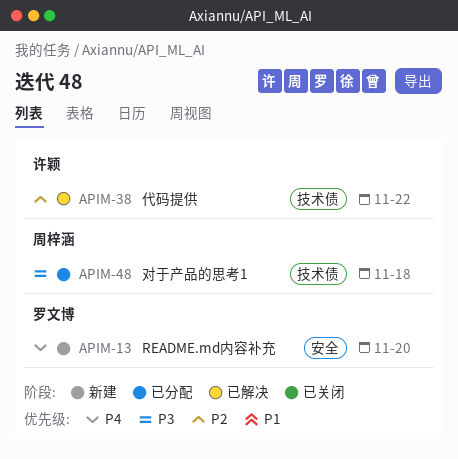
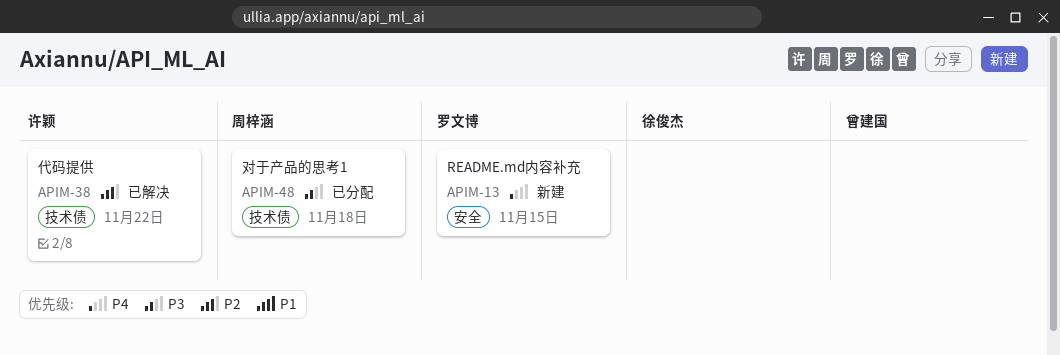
APIM-13, due: Nov 20 -> Nov 15

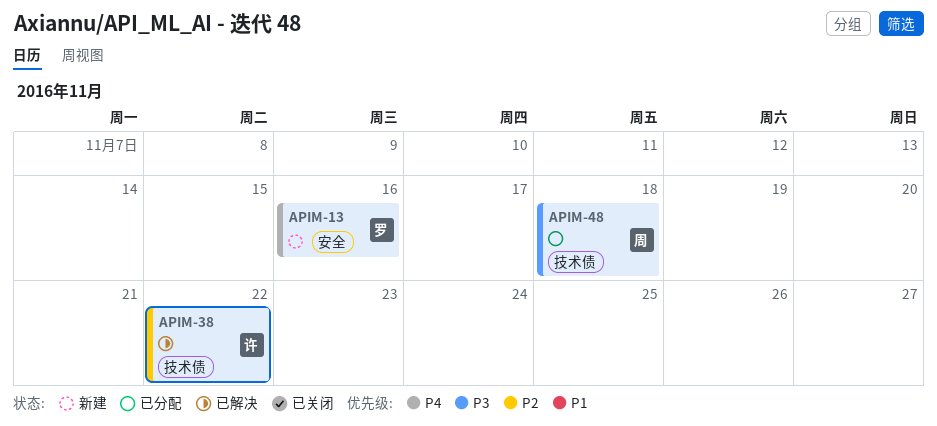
APIM-13, due: Nov 15 -> Nov 16

